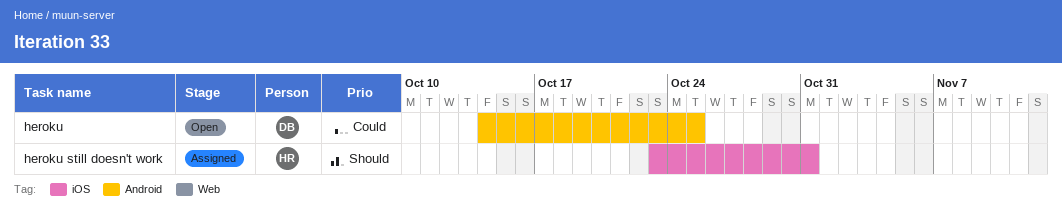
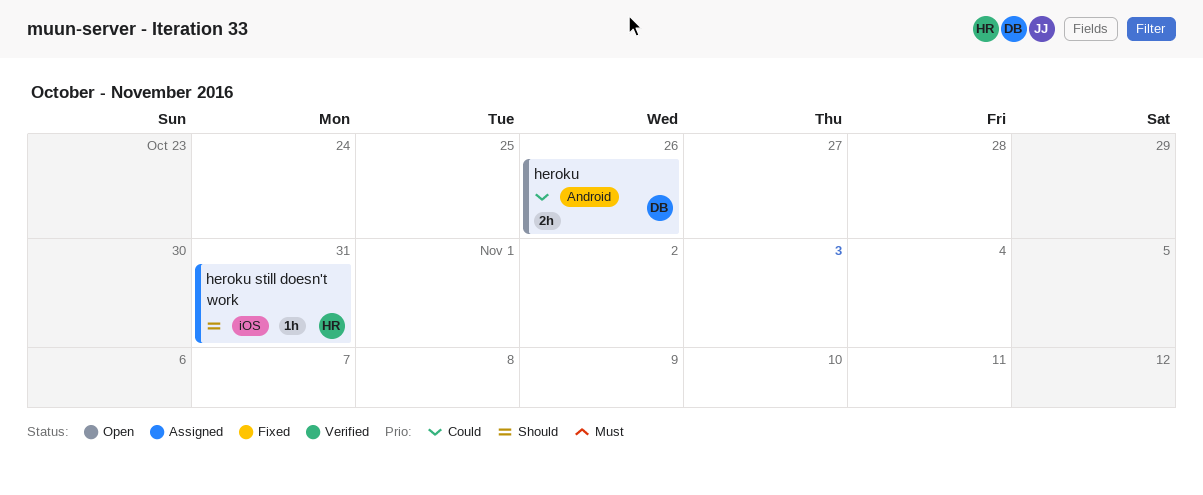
heroku, due: Oct 25 -> Oct 26

